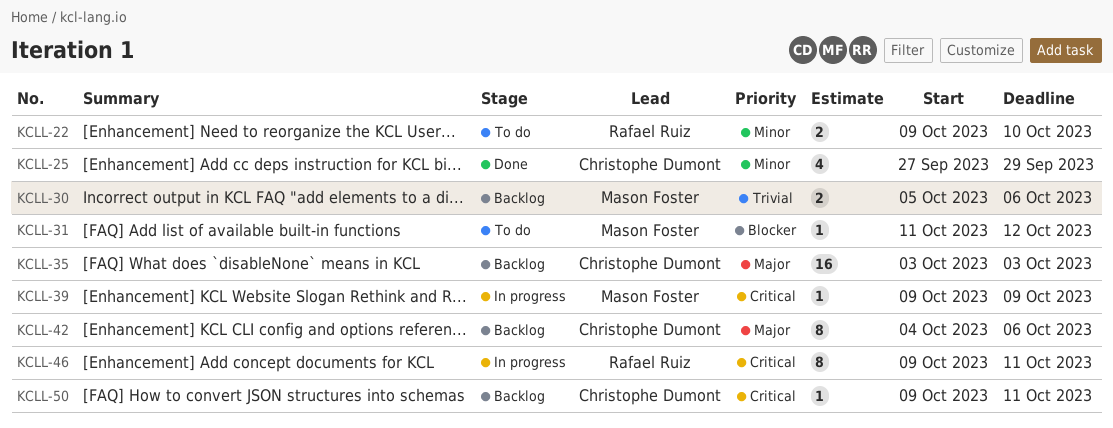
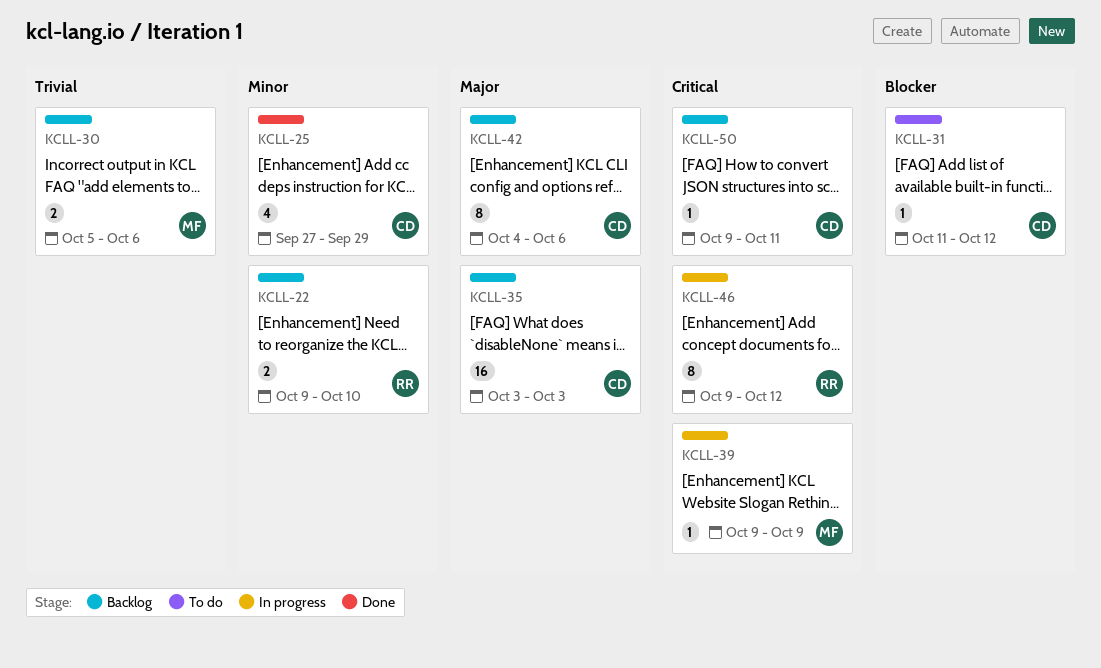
KCLL-22, status: To do -> Backlog
KCLL-31, owner: Mason Foster -> Christophe Dumont
KCLL-46, due: Oct 11 -> Oct 12

